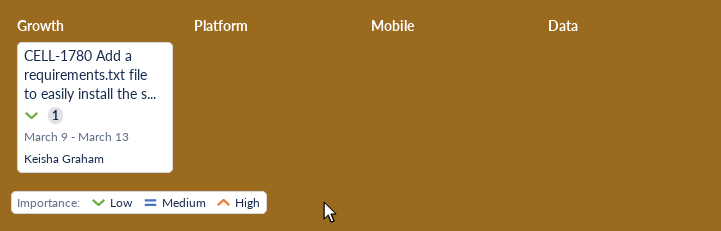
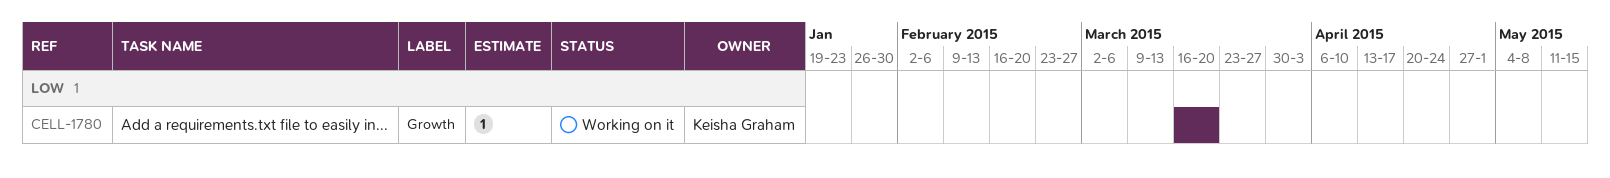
CELL-1780, start: Mar 9 -> Mar 16
CELL-1780, due: Mar 13 -> Mar 20

